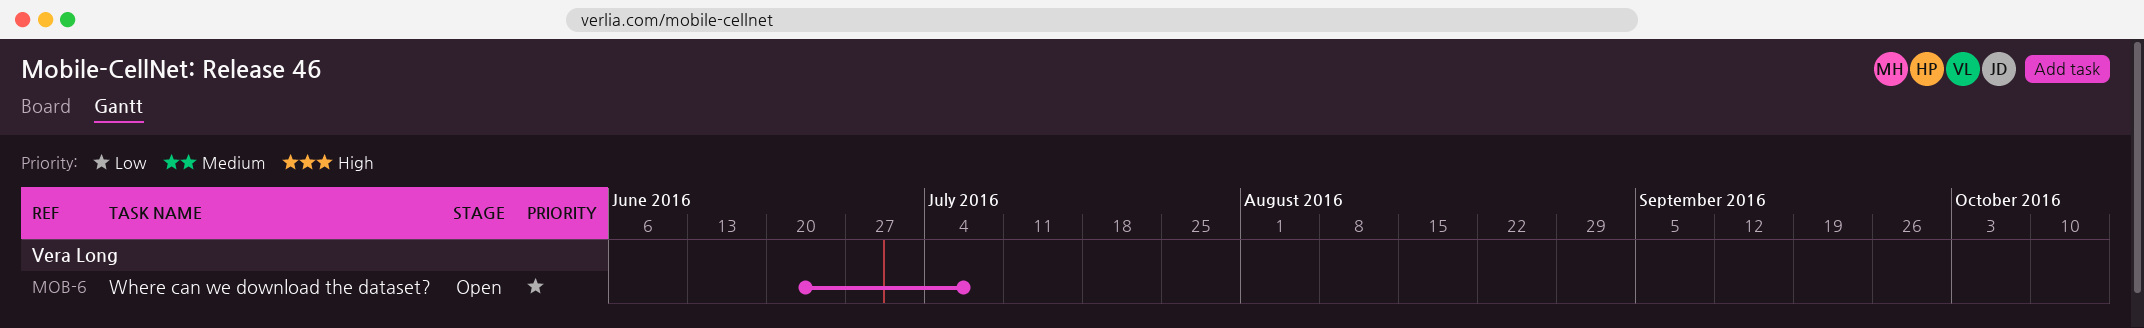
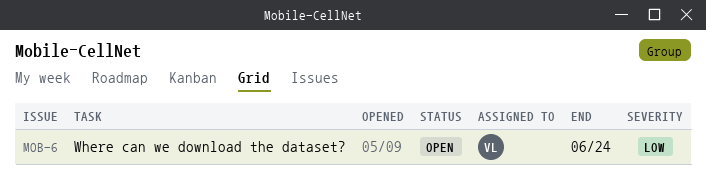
MOB-6, due: Jul 8 -> Jun 24

